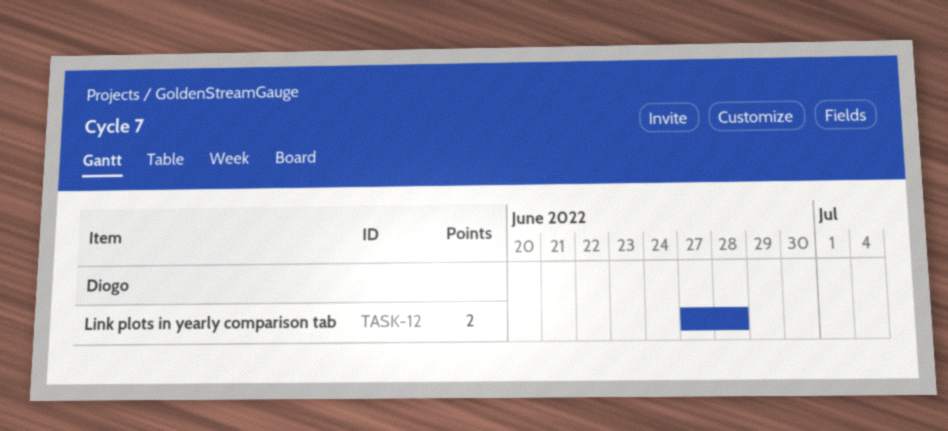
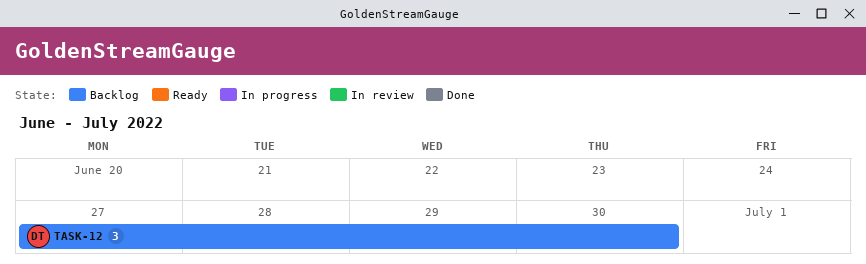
TASK-12, estimate: 2 -> 3
TASK-12, due: Jun 28 -> Jun 30

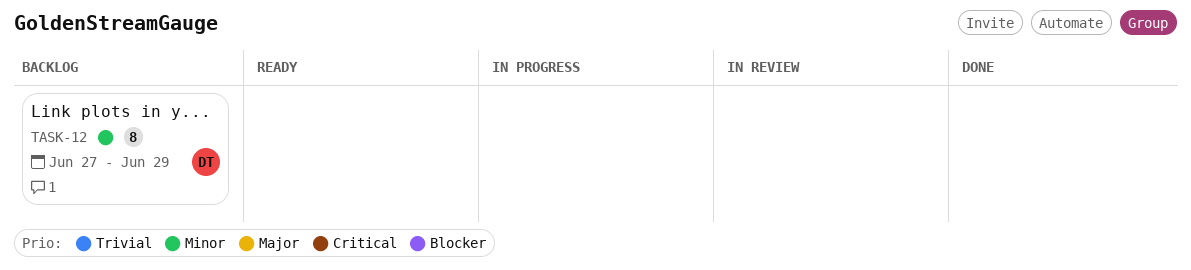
TASK-12, estimate: 3 -> 8
TASK-12, due: Jun 30 -> Jun 29

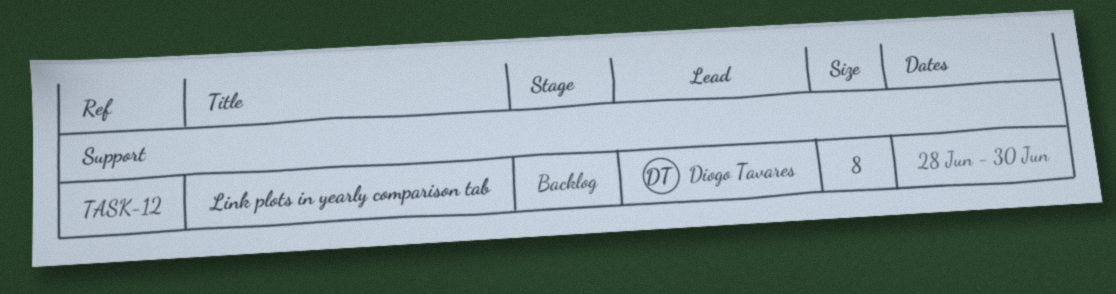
TASK-12, start: Jun 27 -> Jun 28
TASK-12, due: Jun 29 -> Jun 30

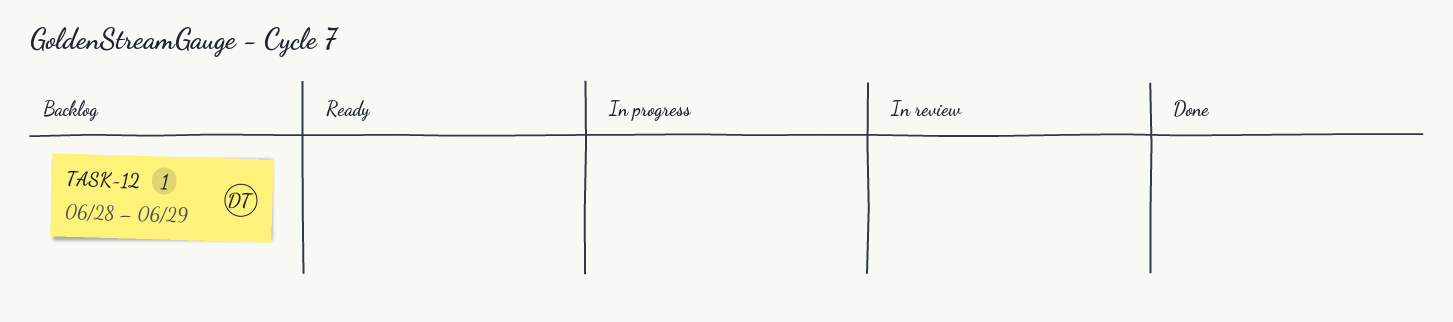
TASK-12, estimate: 8 -> 1
TASK-12, due: Jun 30 -> Jun 29

